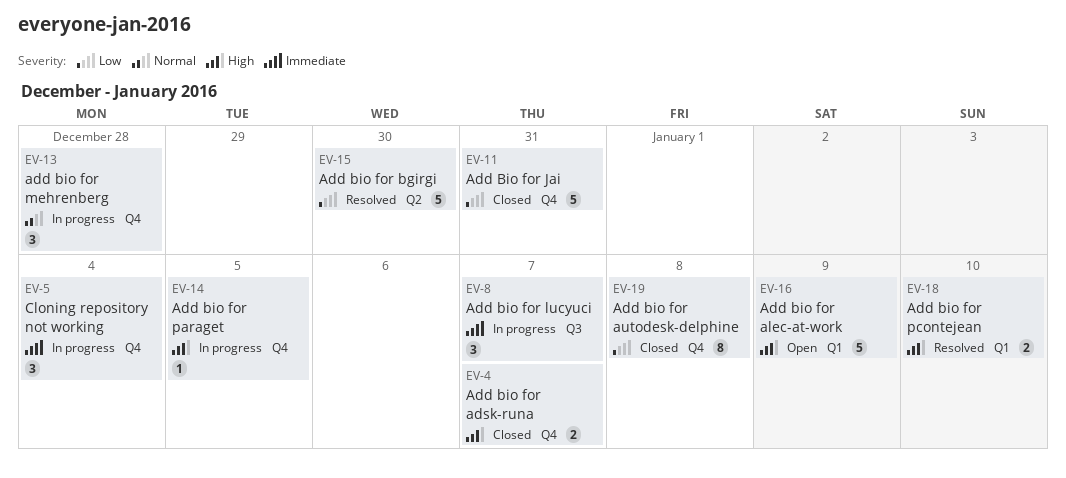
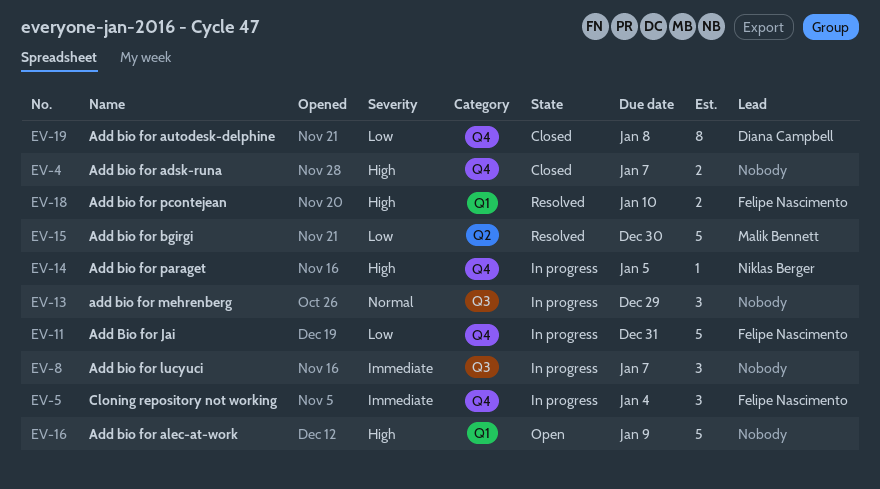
EV-11, status: Closed -> In progress
EV-13, label: Q4 -> Q3
EV-13, due: Dec 28 -> Dec 29

